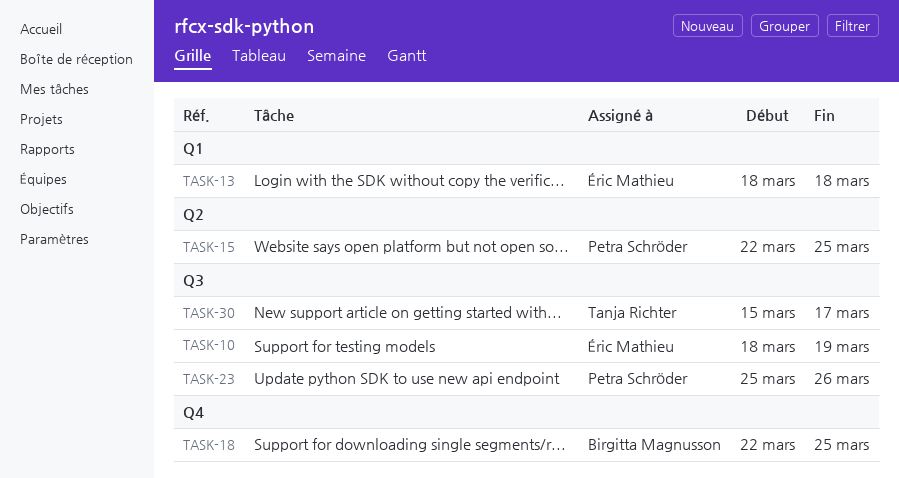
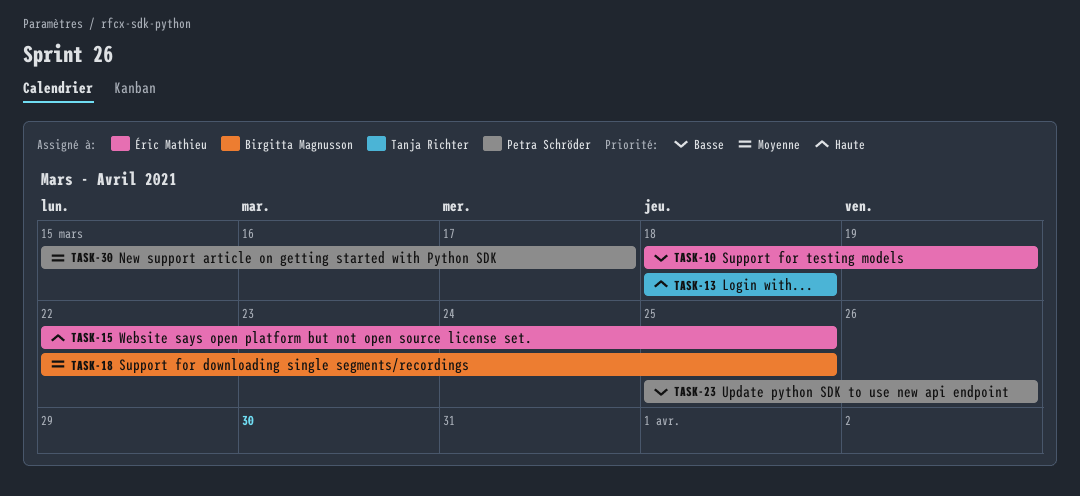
TASK-13, owner: Éric Mathieu -> Tanja Richter
TASK-15, owner: Petra Schröder -> Éric Mathieu
TASK-30, owner: Tanja Richter -> Petra Schröder

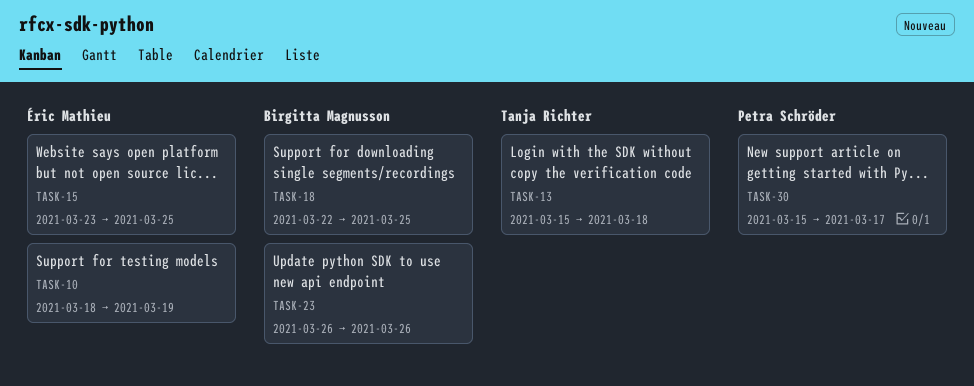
TASK-13, start: Mar 18 -> Mar 15
TASK-15, start: Mar 22 -> Mar 23
TASK-23, owner: Petra Schröder -> Birgitta Magnusson
TASK-23, start: Mar 25 -> Mar 26

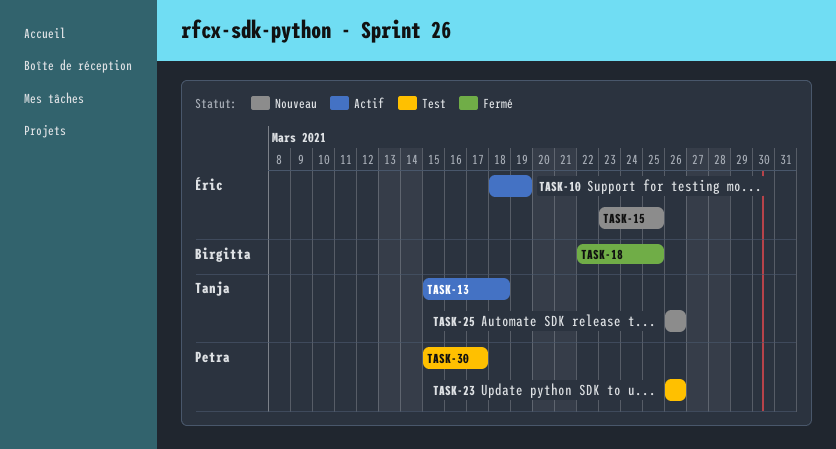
TASK-23, owner: Birgitta Magnusson -> Petra Schröder
TASK-25: none -> present

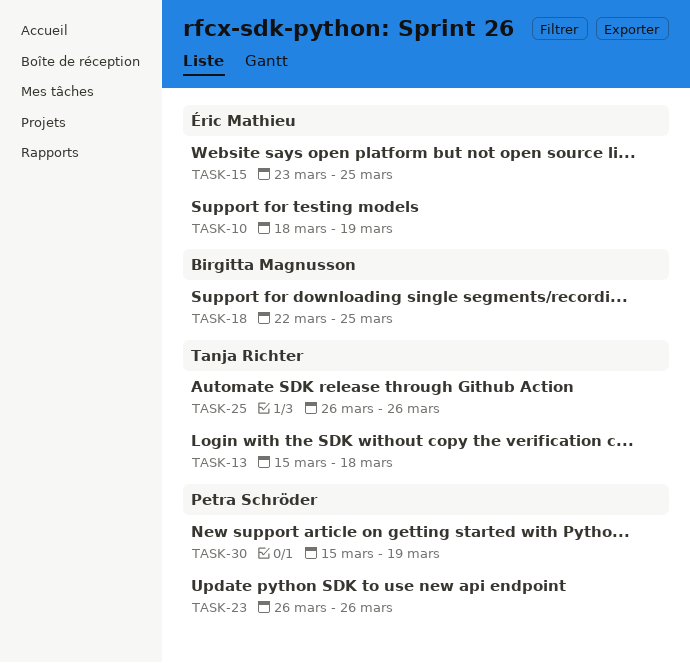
TASK-30, due: Mar 17 -> Mar 19

